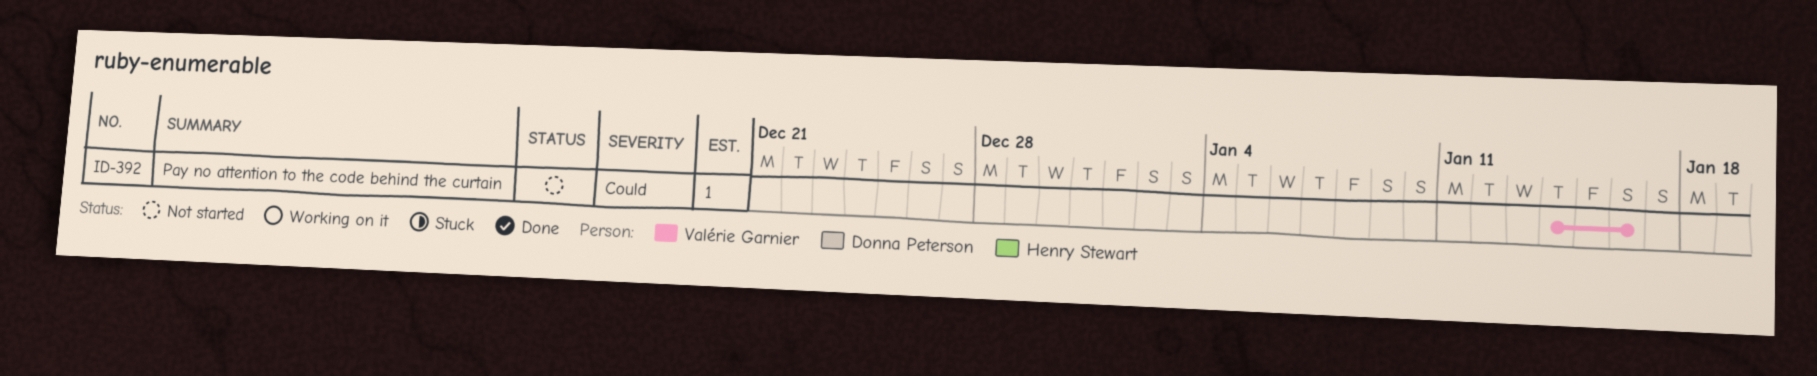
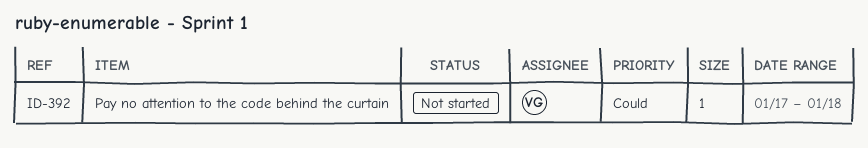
ID-392, start: Jan 14 -> Jan 17
ID-392, due: Jan 16 -> Jan 18

